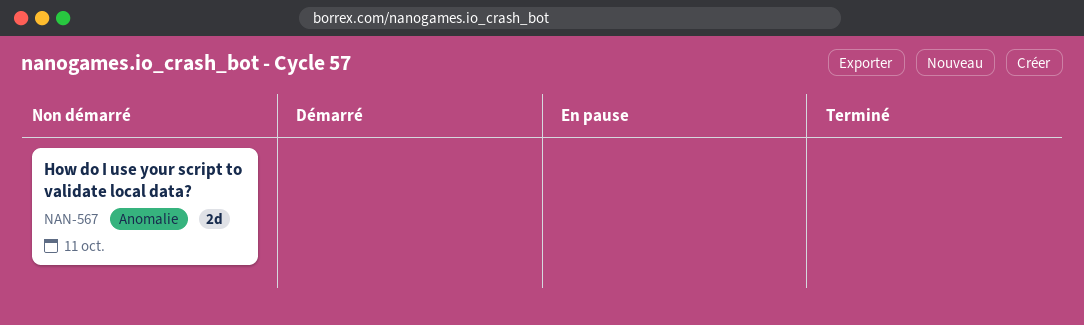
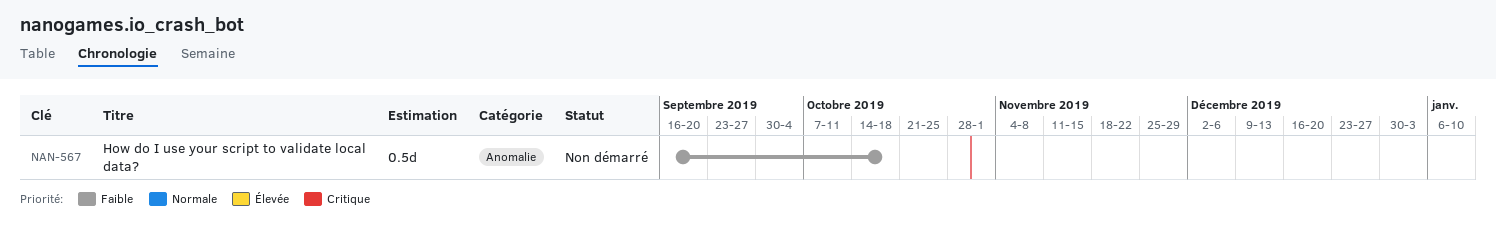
NAN-567, estimate: 2d -> 0.5d
NAN-567, due: Oct 11 -> Oct 18

